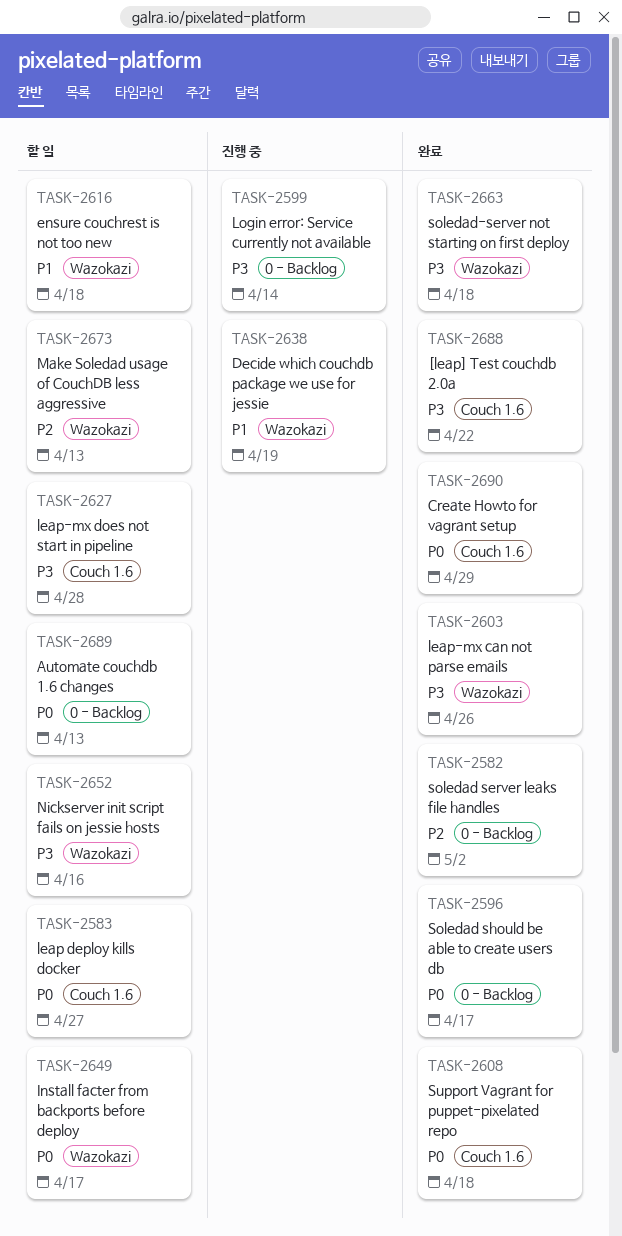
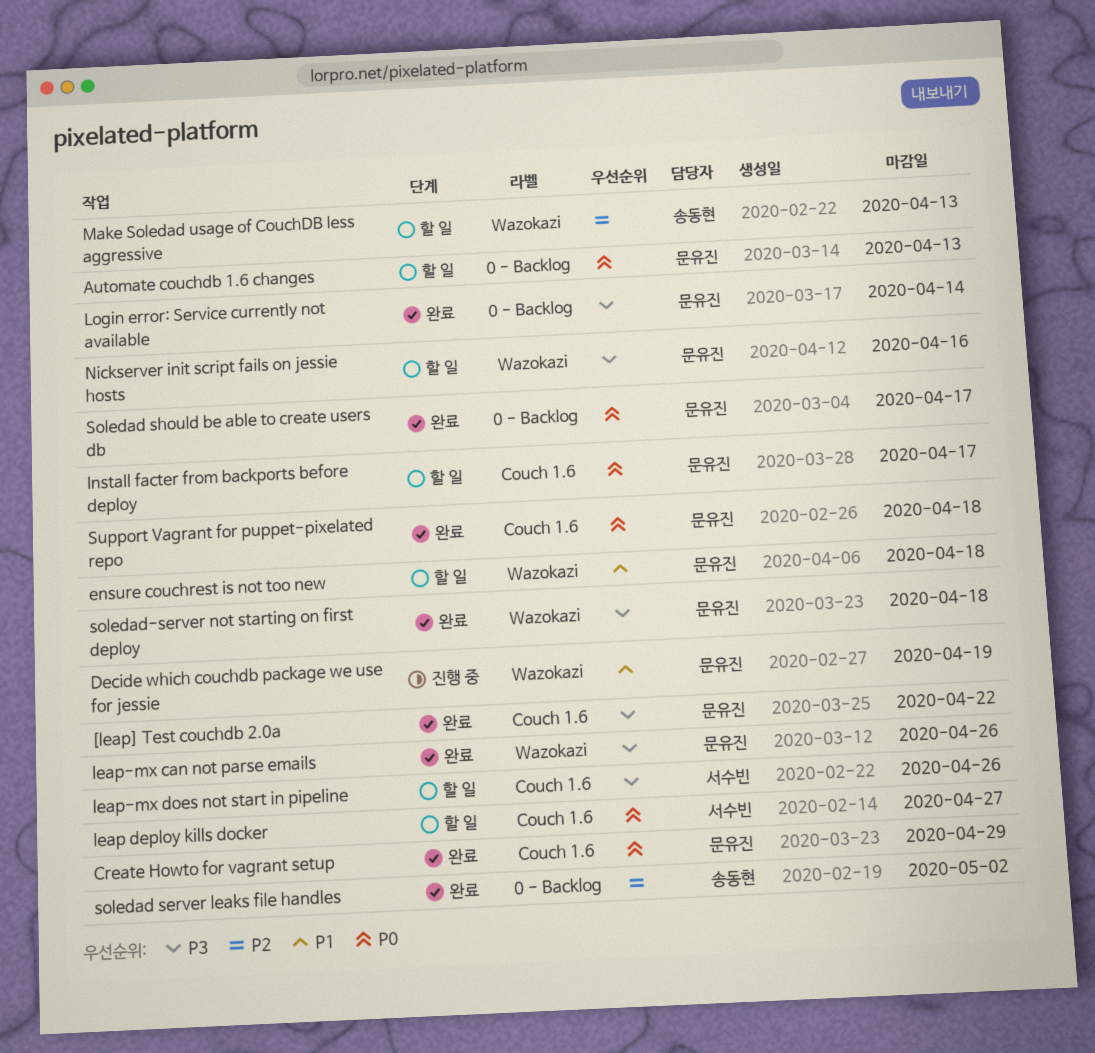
Install facter from backports before deploy, label: Wazokazi -> Couch 1.6
leap-mx does not start in pipeline, due: Apr 28 -> Apr 26
Login error: Service currently not available, status: 진행 중 -> 완료

